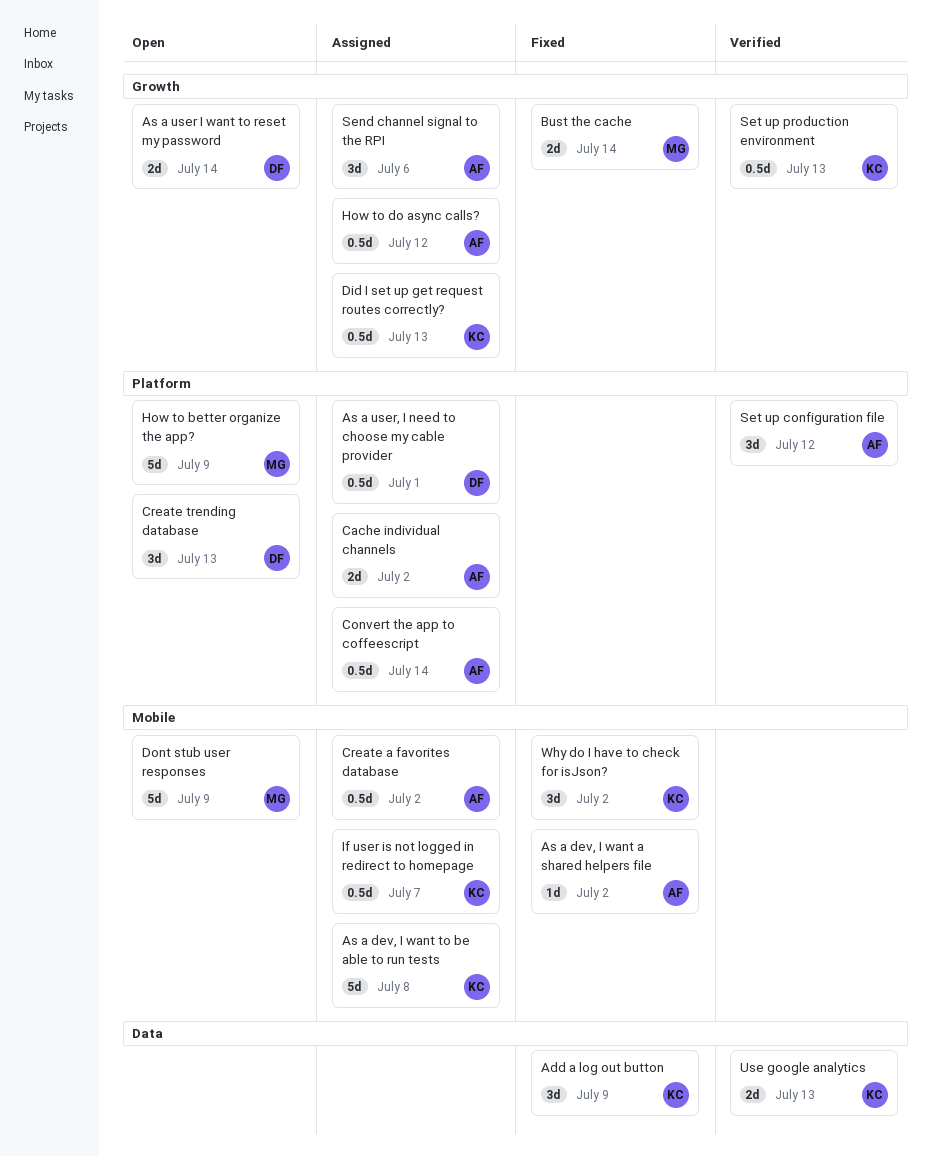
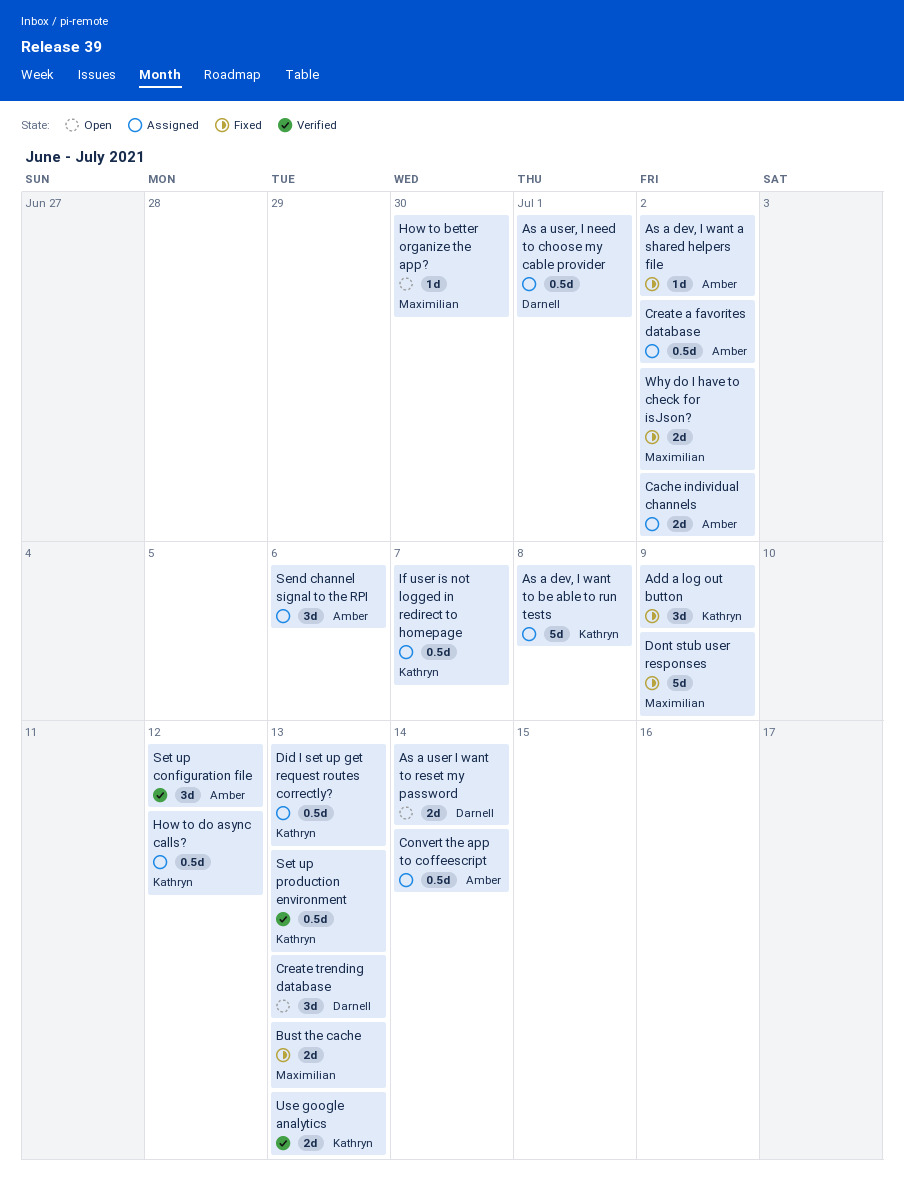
Bust the cache, due: Jul 14 -> Jul 13
Dont stub user responses, status: Open -> Fixed
How to better organize the app?, estimate: 5d -> 1d
How to better organize the app?, due: Jul 9 -> Jun 30
How to do async calls?, owner: Amber -> Kathryn
Why do I have to check for isJson?, owner: Kathryn -> Maximilian
Why do I have to check for isJson?, estimate: 3d -> 2d

